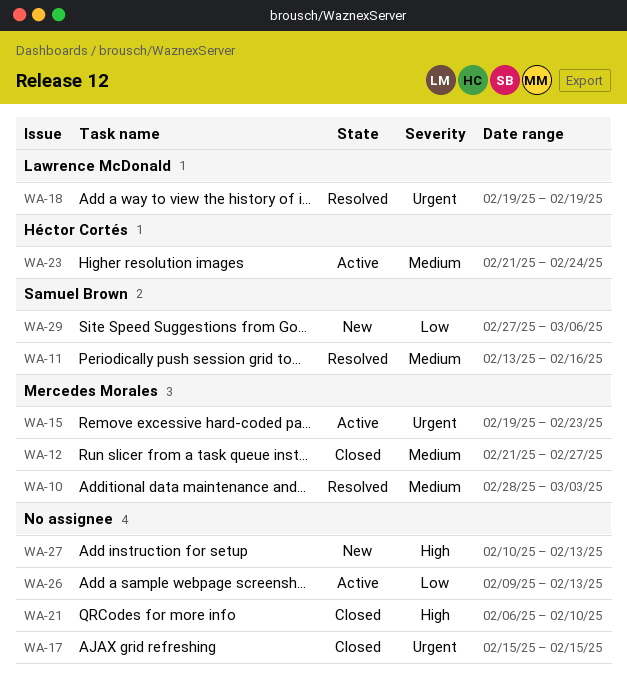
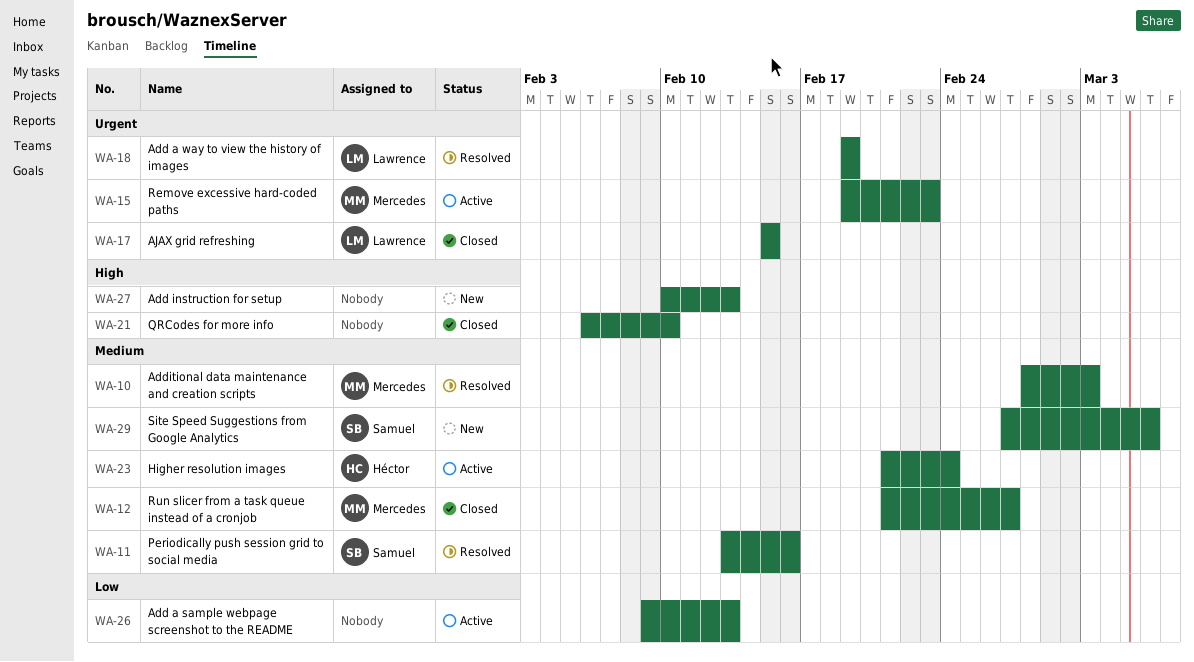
WA-17, owner: none -> Lawrence McDonald
WA-29, priority: Low -> Medium

